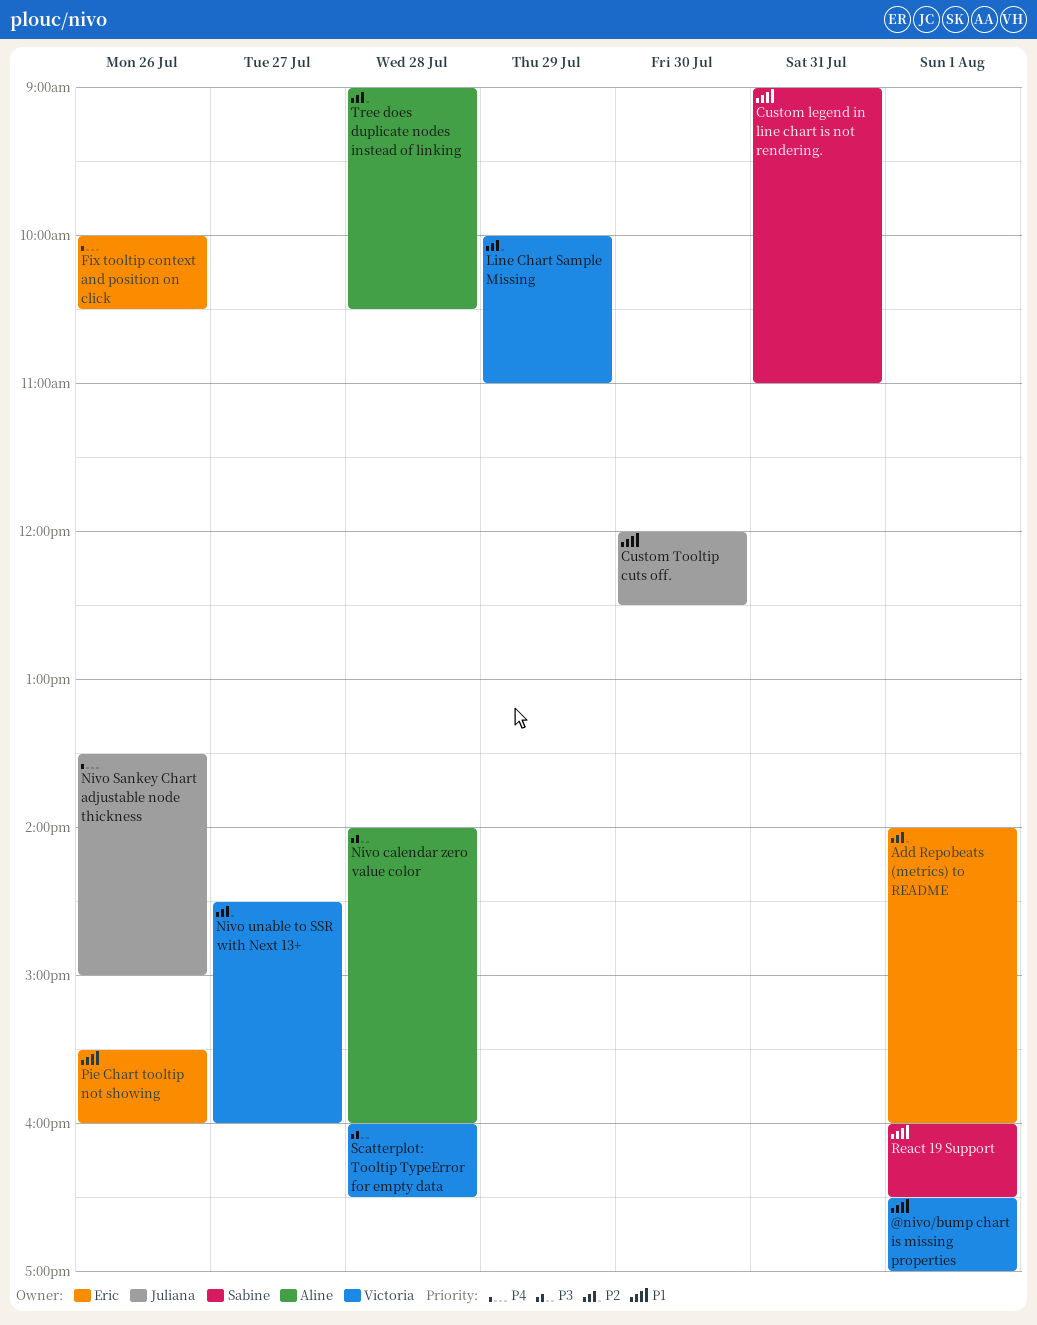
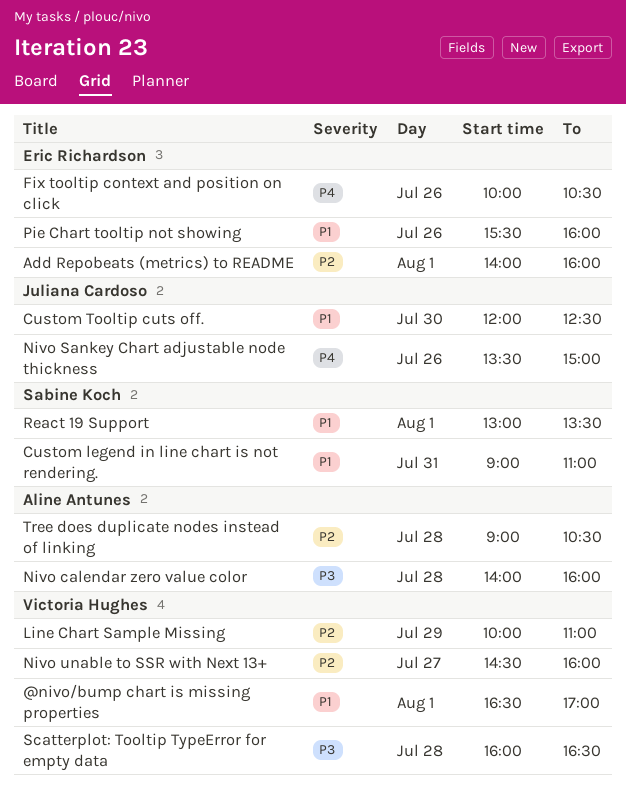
React 19 Support, begins: 16:00 -> 13:00
React 19 Support, ends: 16:30 -> 13:30

